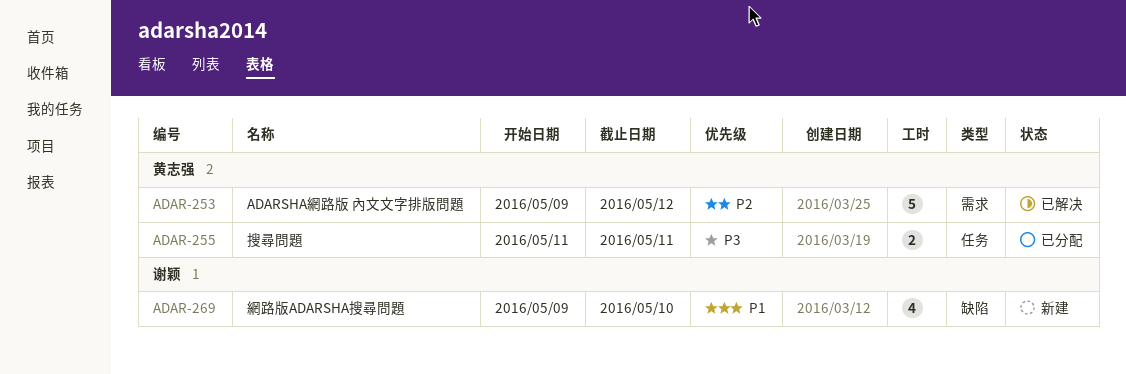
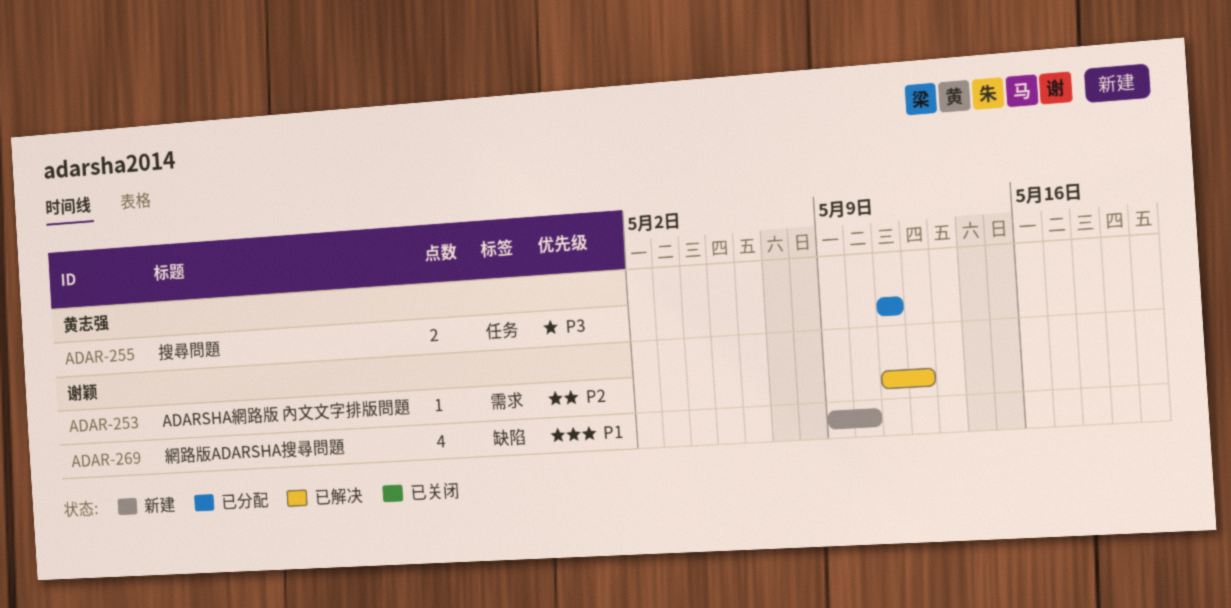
ADAR-253, owner: 黄志强 -> 谢颖
ADAR-253, estimate: 5 -> 1
ADAR-253, start: May 9 -> May 11

